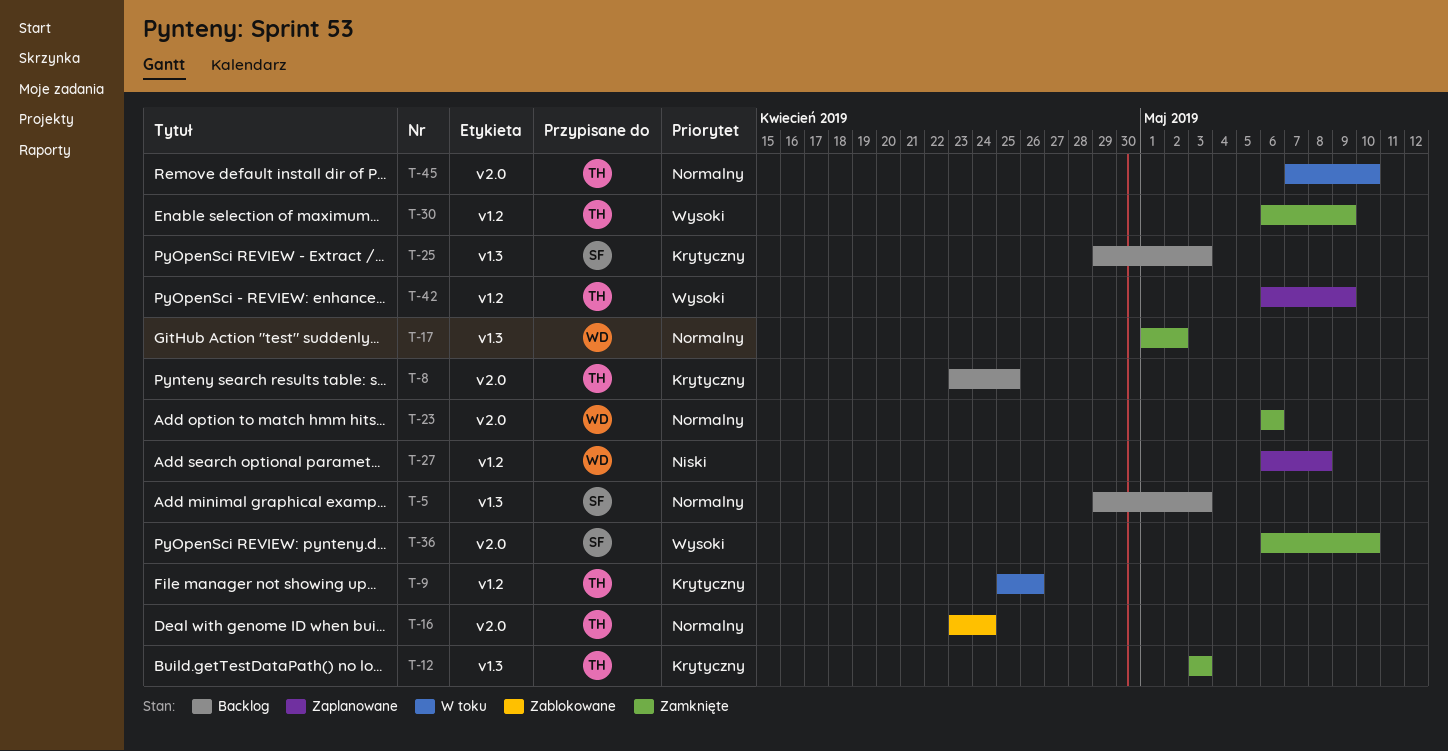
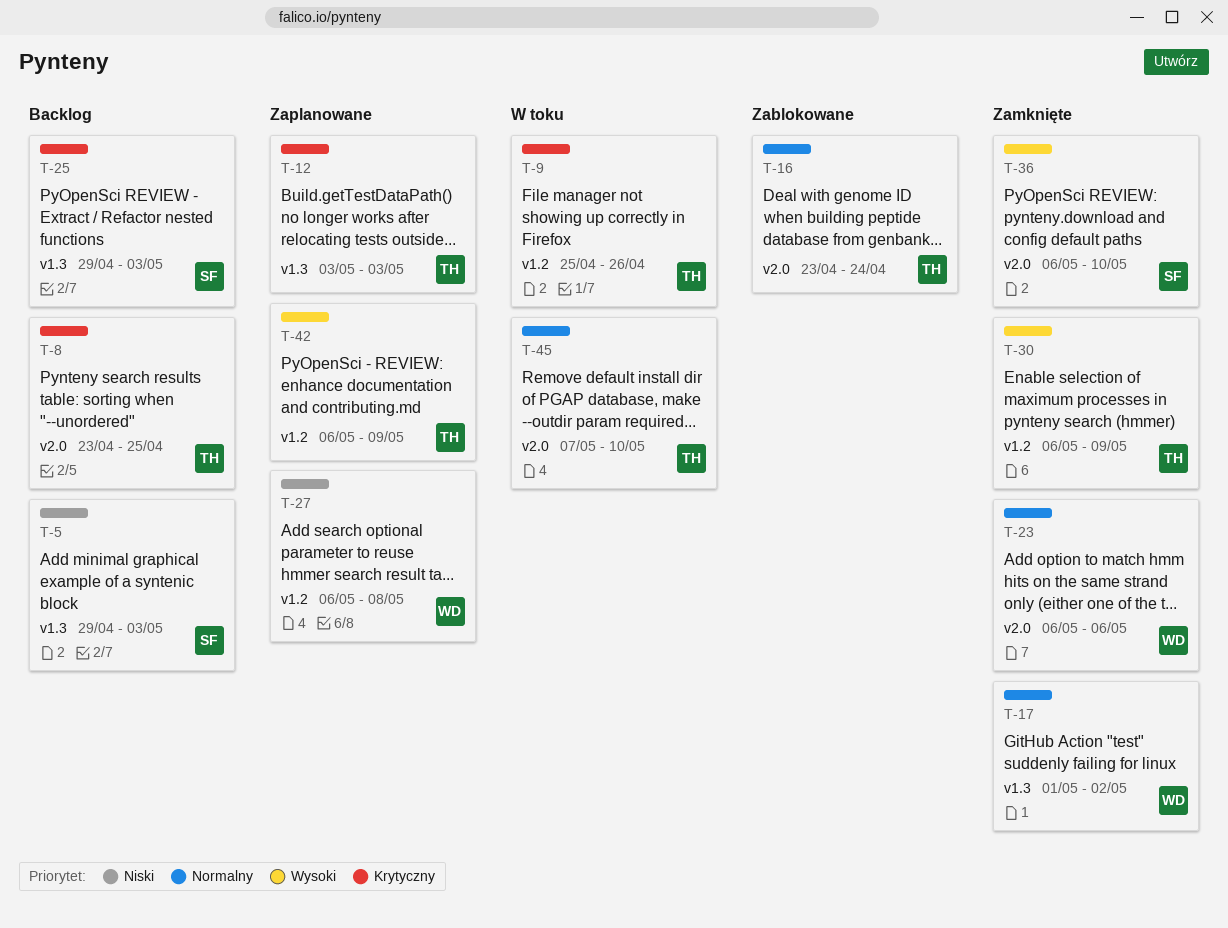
T-5, priority: Normalny -> Niski
T-12, status: Zamknięte -> Zaplanowane

